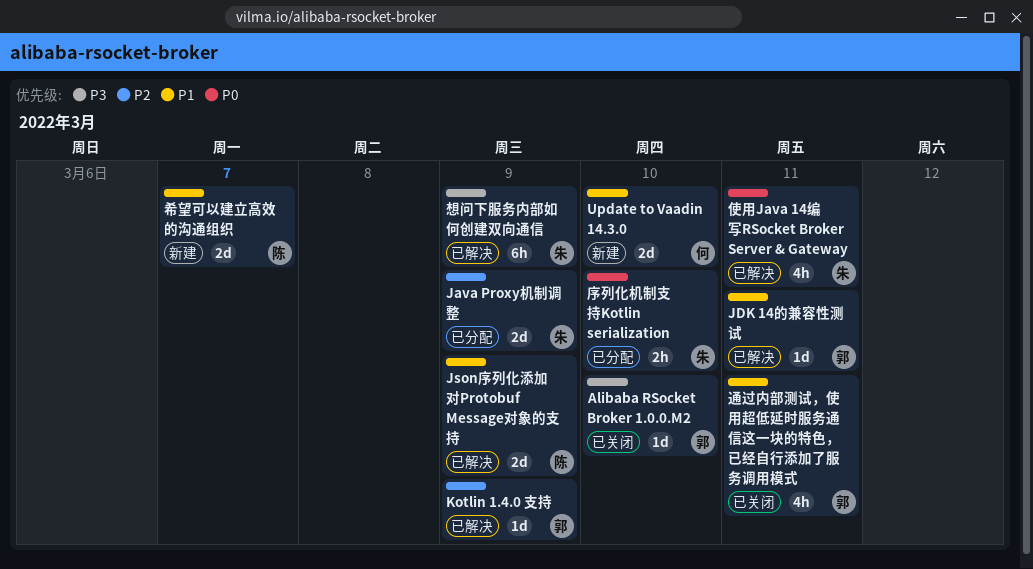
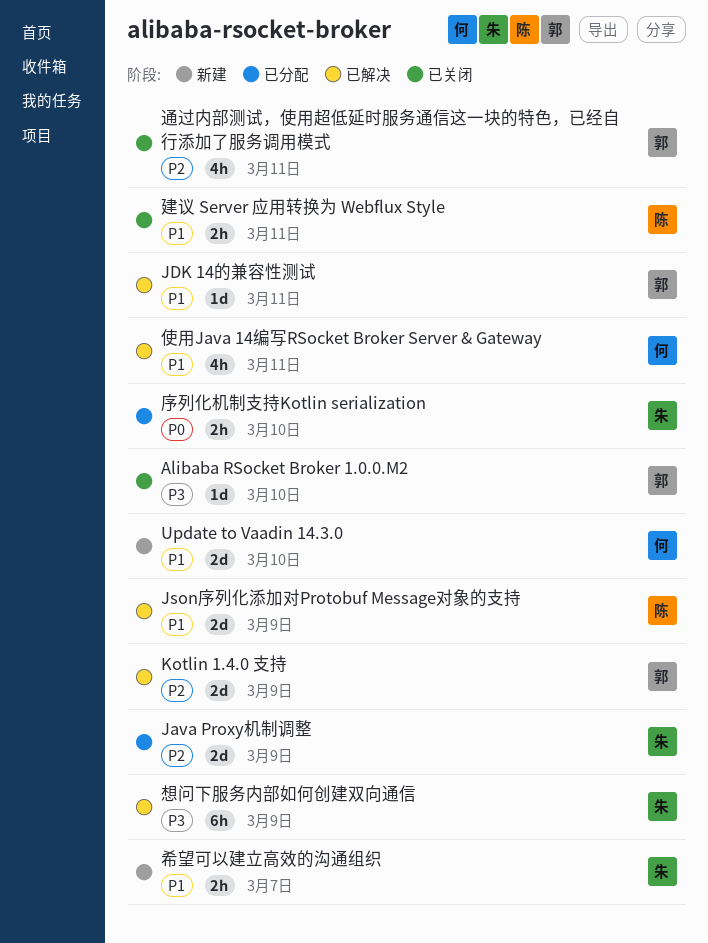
Kotlin 1.4.0 支持, estimate: 1d -> 2d
使用Java 14编写RSocket Broker Server & Gateway, owner: 朱 -> 何
使用Java 14编写RSocket Broker Server & Gateway, priority: P0 -> P1
希望可以建立高效的沟通组织, owner: 陈 -> 朱
希望可以建立高效的沟通组织, estimate: 2d -> 2h
建议 Server 应用转换为 Webflux Style: none -> present
通过内部测试，使用超低延时服务通信这一块的特色，已经自行添加了服务调用模式, priority: P1 -> P2

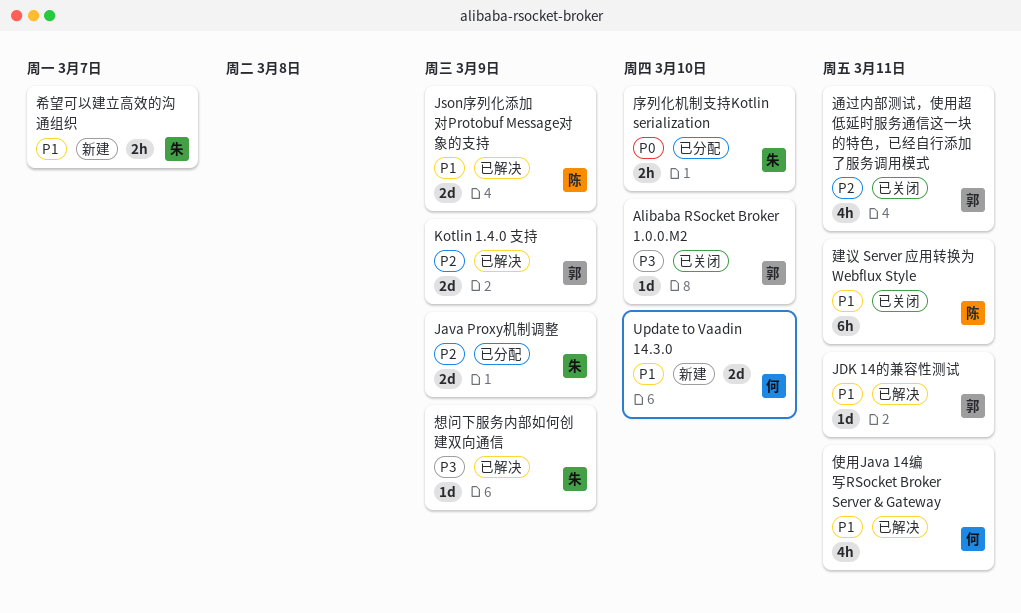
建议 Server 应用转换为 Webflux Style, estimate: 2h -> 6h
想问下服务内部如何创建双向通信, estimate: 6h -> 1d

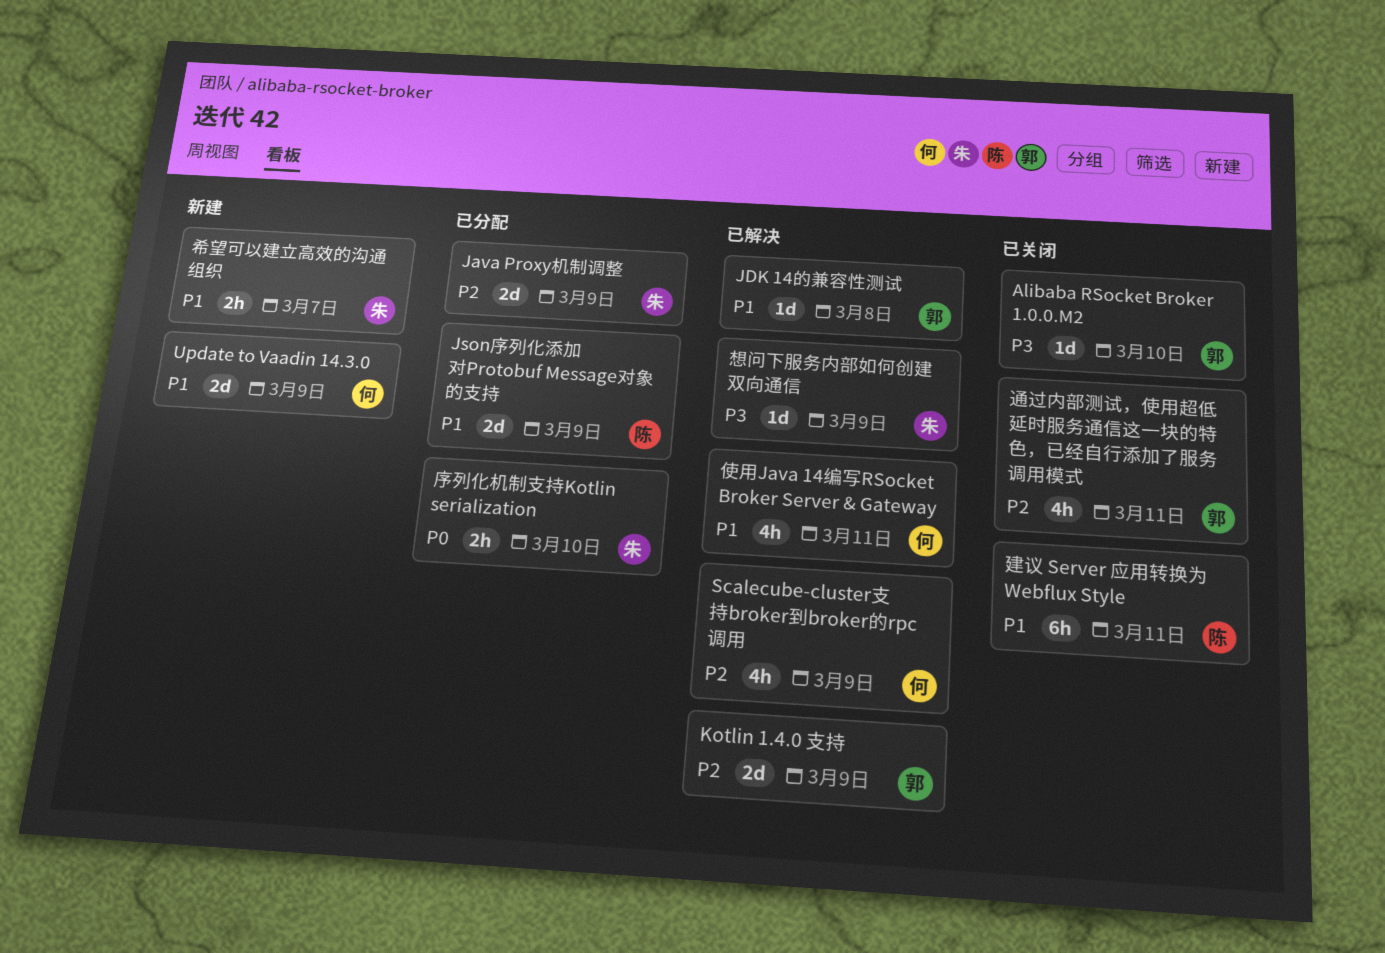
JDK 14的兼容性测试, due: Mar 11 -> Mar 8
Json序列化添加对Protobuf Message对象的支持, status: 已解决 -> 已分配
Scalecube-cluster支持broker到broker的rpc调用: none -> present
Update to Vaadin 14.3.0, due: Mar 10 -> Mar 9

